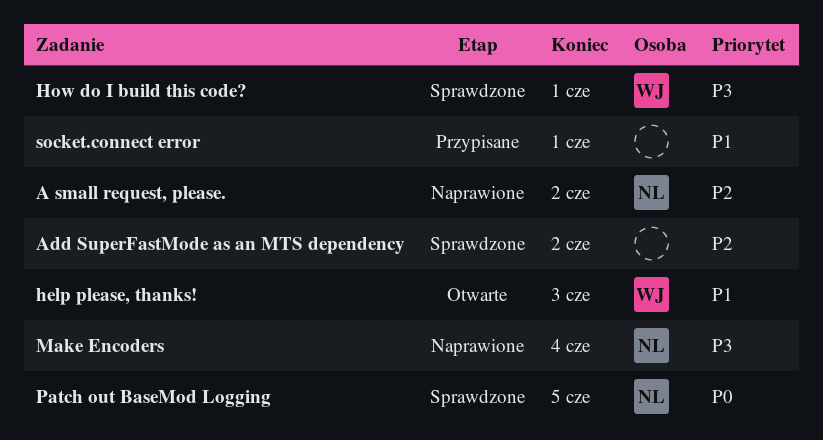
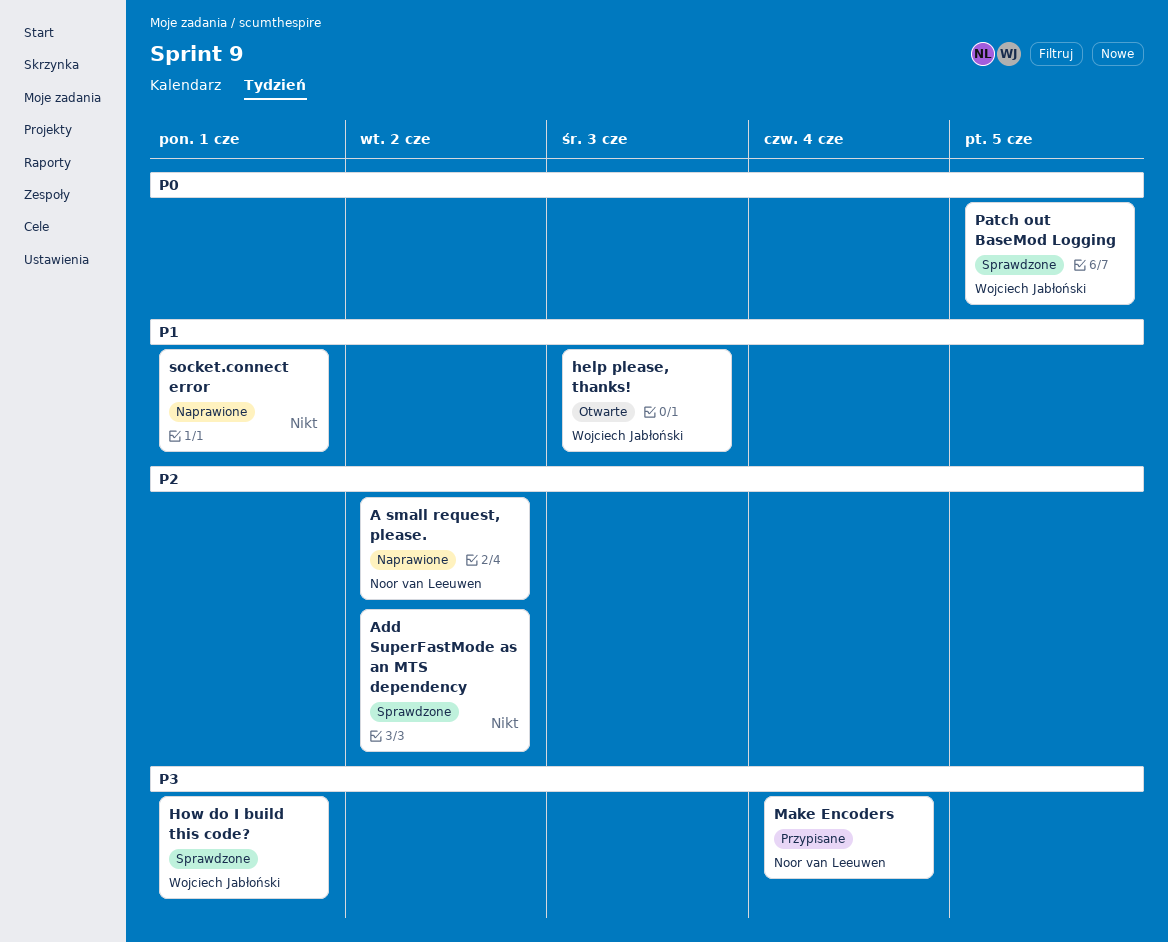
Make Encoders, status: Naprawione -> Przypisane
Patch out BaseMod Logging, owner: Noor van Leeuwen -> Wojciech Jabłoński
socket.connect error, status: Przypisane -> Naprawione

